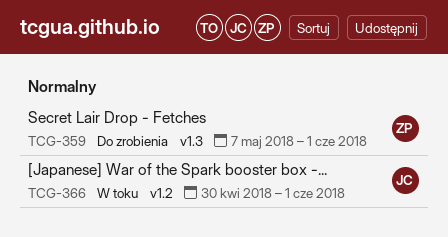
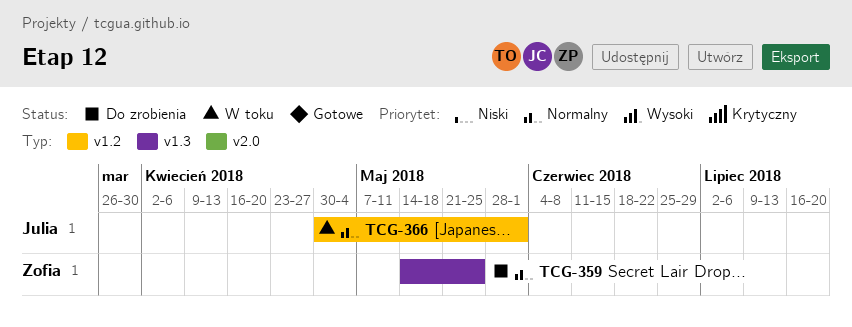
TCG-359, start: May 7 -> May 14
TCG-359, due: Jun 1 -> May 25

